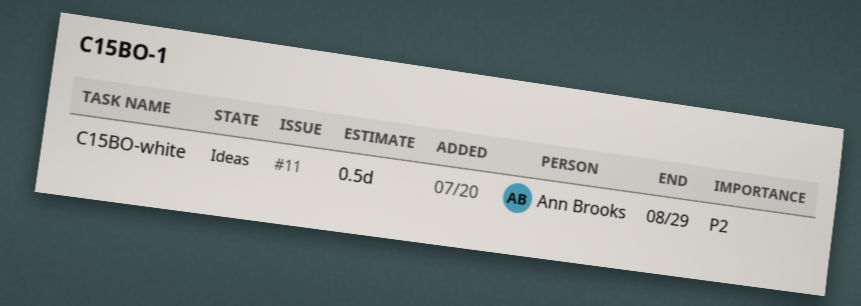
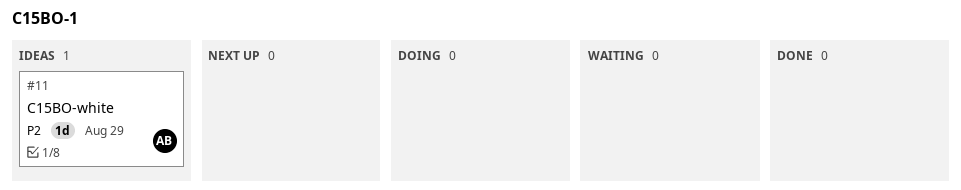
#11, estimate: 0.5d -> 1d

